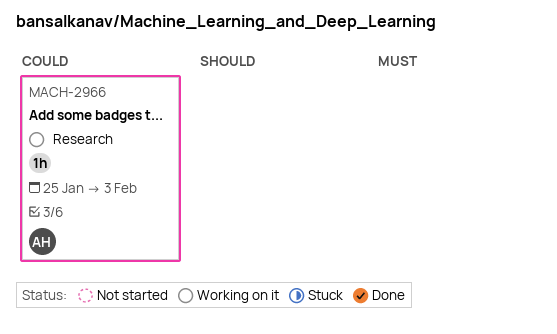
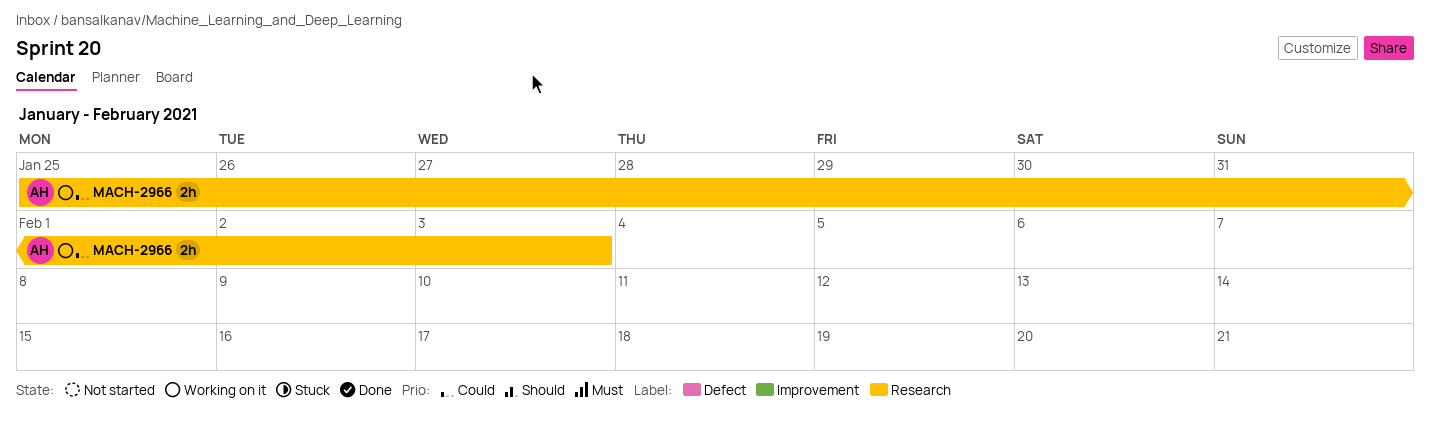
MACH-2966, estimate: 1h -> 2h

